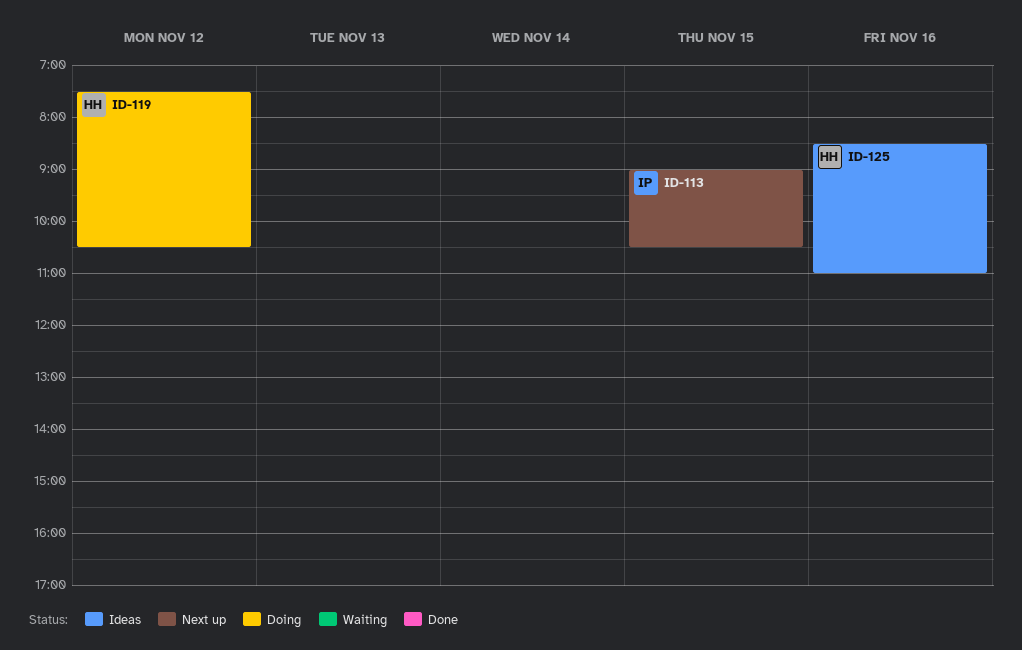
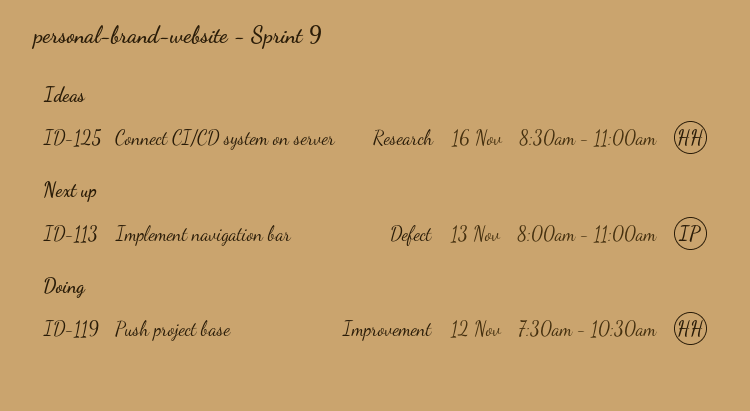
ID-113, day: Nov 15 -> Nov 13
ID-113, begins: 09:00 -> 08:00
ID-113, ends: 10:30 -> 11:00

